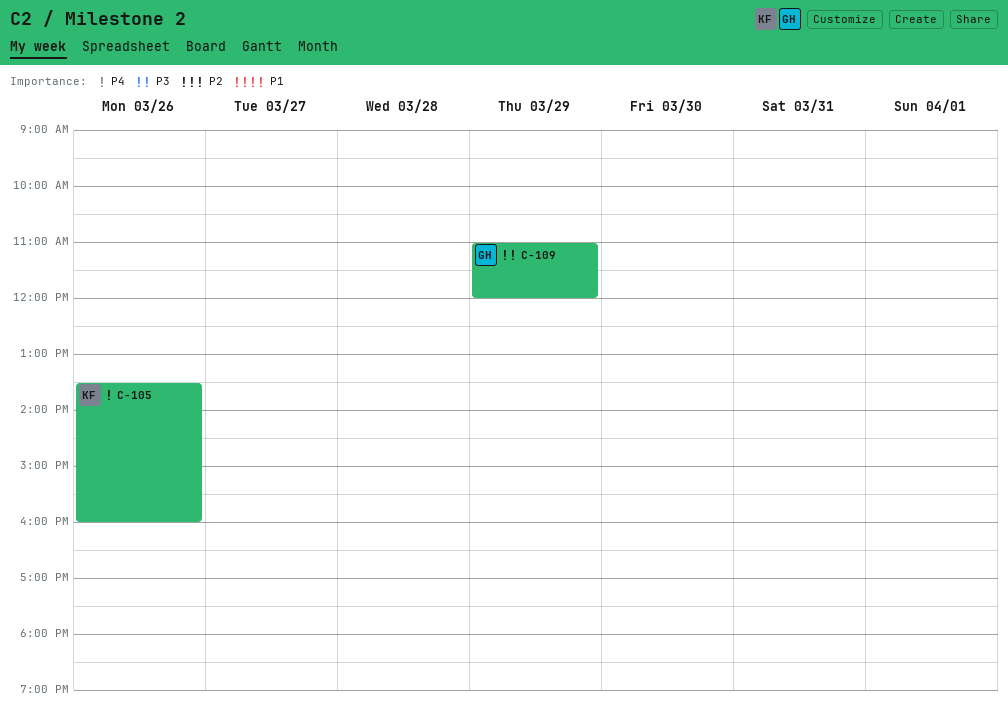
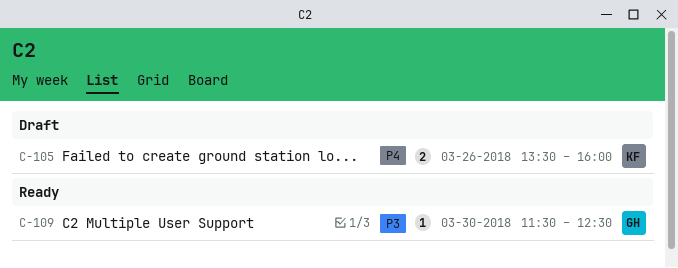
C-109, day: Mar 29 -> Mar 30
C-109, begins: 11:00 -> 11:30
C-109, ends: 12:00 -> 12:30

